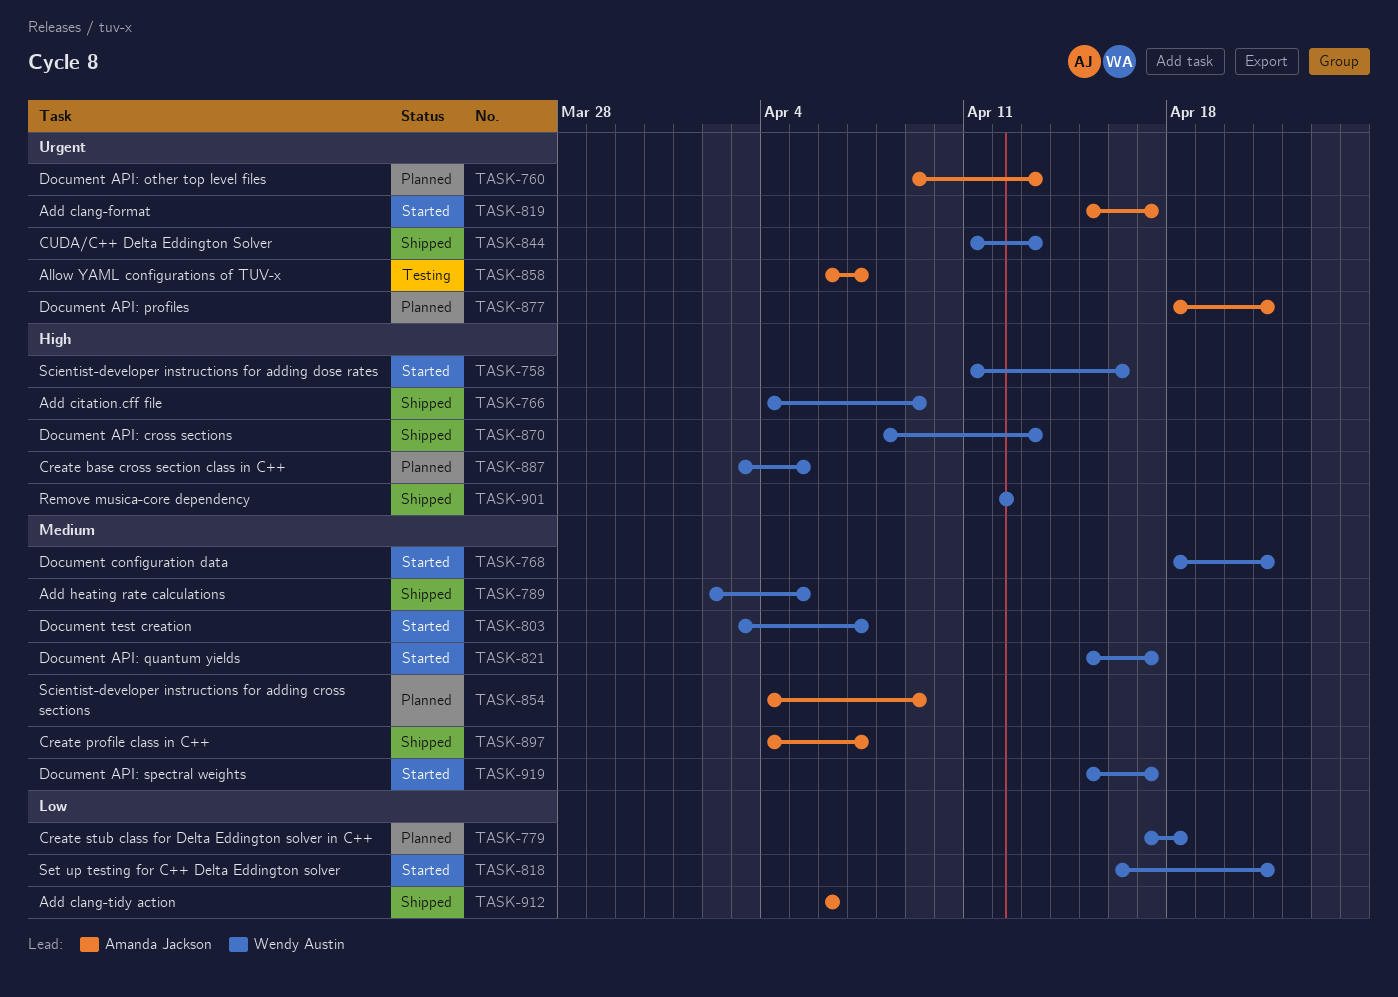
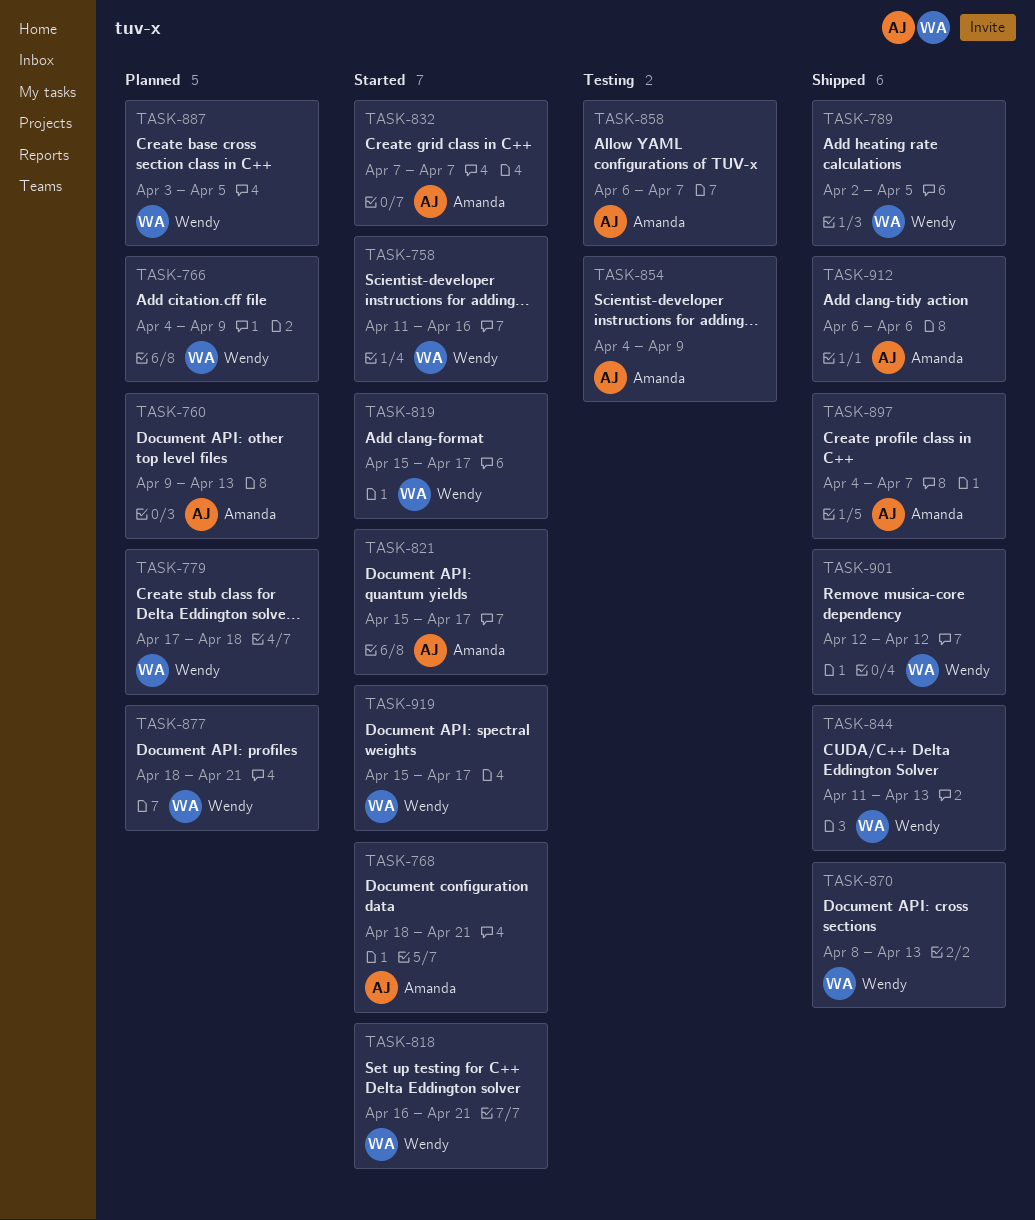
TASK-766, status: Shipped -> Planned
TASK-768, owner: Wendy Austin -> Amanda Jackson
TASK-803: present -> none
TASK-819, owner: Amanda Jackson -> Wendy Austin
TASK-821, owner: Wendy Austin -> Amanda Jackson
TASK-832: none -> present
TASK-854, status: Planned -> Testing
TASK-877, owner: Amanda Jackson -> Wendy Austin

